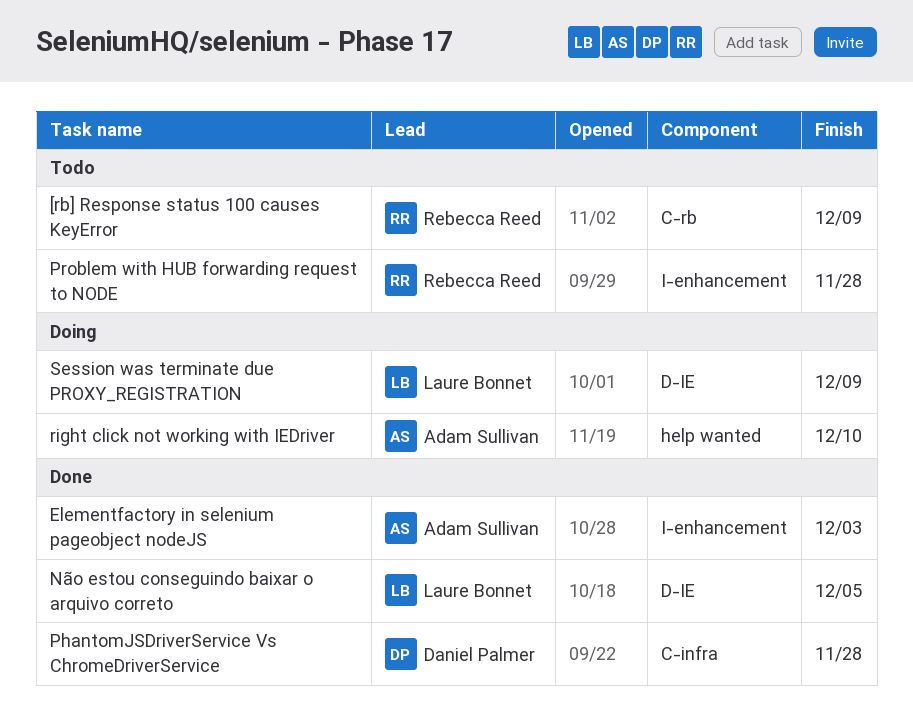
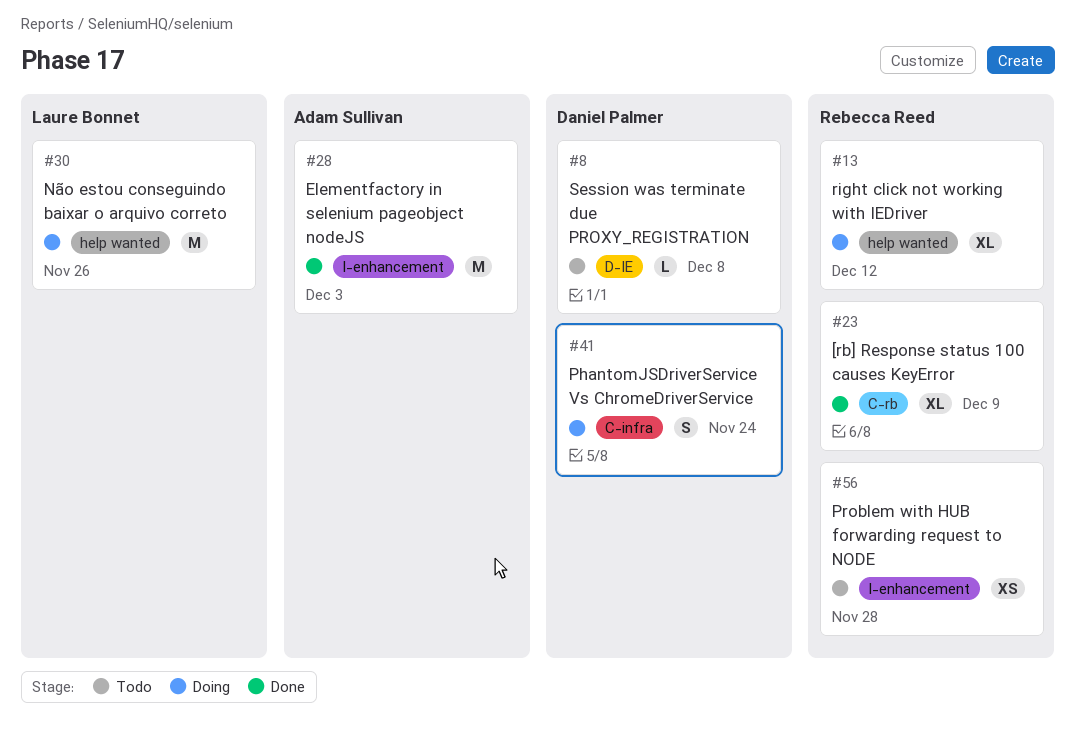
[rb] Response status 100 causes KeyError, status: Todo -> Done
Não estou conseguindo baixar o arquivo correto, status: Done -> Doing
Não estou conseguindo baixar o arquivo correto, label: D-IE -> help wanted
Não estou conseguindo baixar o arquivo correto, due: Dec 5 -> Nov 26
PhantomJSDriverService Vs ChromeDriverService, status: Done -> Doing
PhantomJSDriverService Vs ChromeDriverService, due: Nov 28 -> Nov 24
right click not working with IEDriver, owner: Adam Sullivan -> Rebecca Reed
right click not working with IEDriver, due: Dec 10 -> Dec 12
Session was terminate due PROXY_REGISTRATION, status: Doing -> Todo
Session was terminate due PROXY_REGISTRATION, owner: Laure Bonnet -> Daniel Palmer
Session was terminate due PROXY_REGISTRATION, due: Dec 9 -> Dec 8

